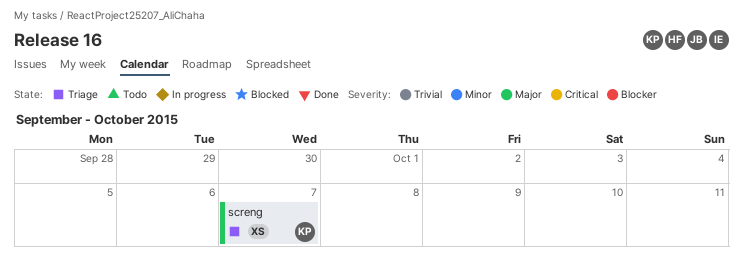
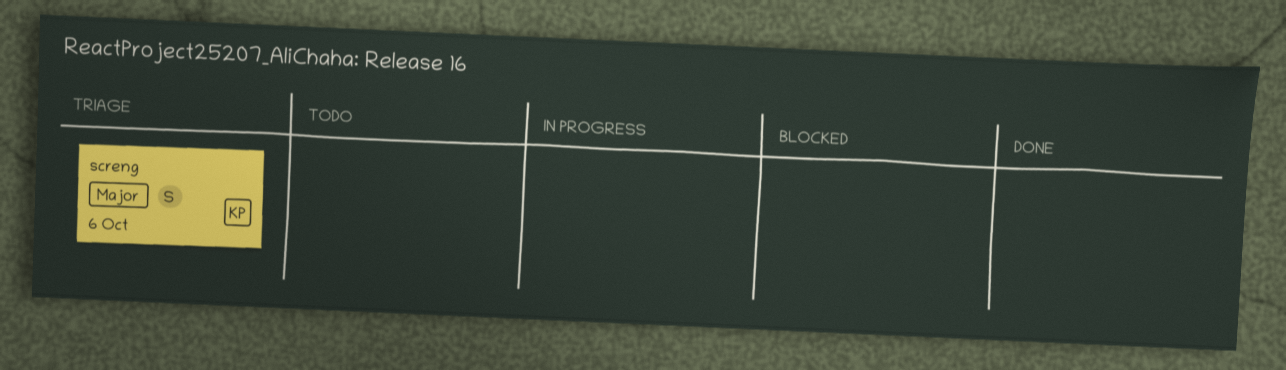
screng, estimate: XS -> S
screng, due: Oct 7 -> Oct 6

